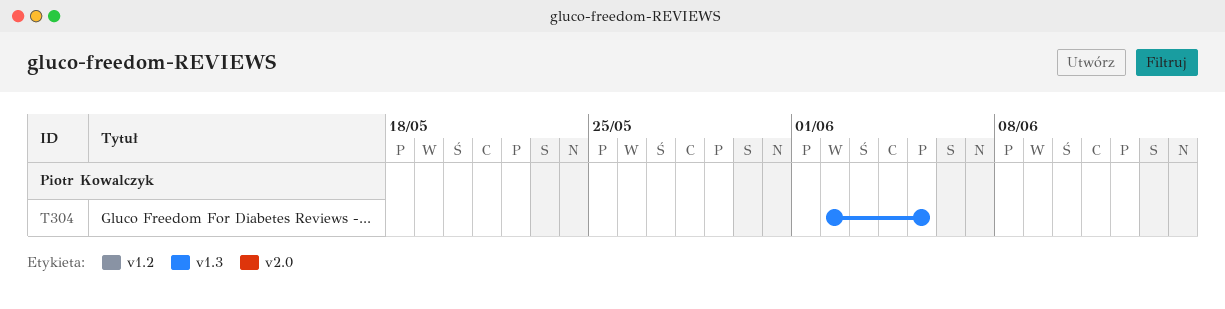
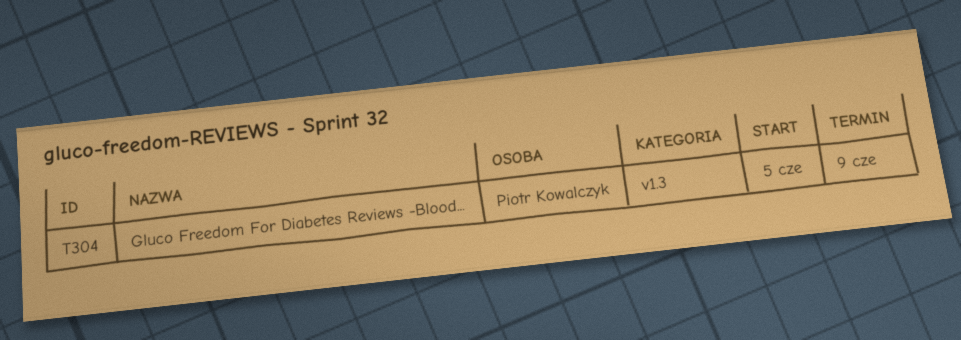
T304, start: Jun 2 -> Jun 5
T304, due: Jun 5 -> Jun 9

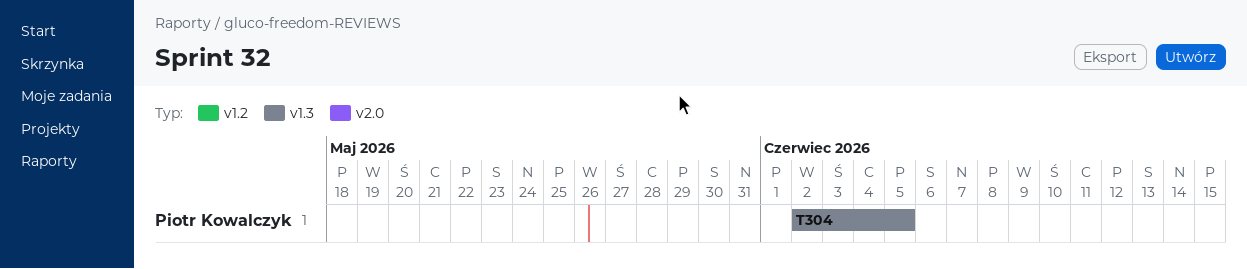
T304, start: Jun 5 -> Jun 2
T304, due: Jun 9 -> Jun 5

